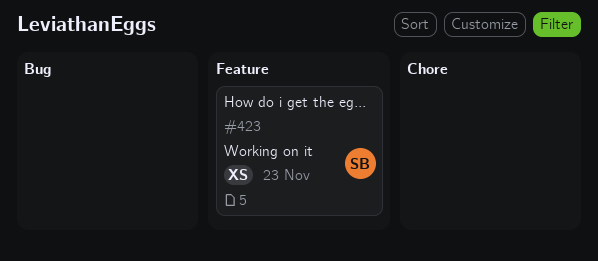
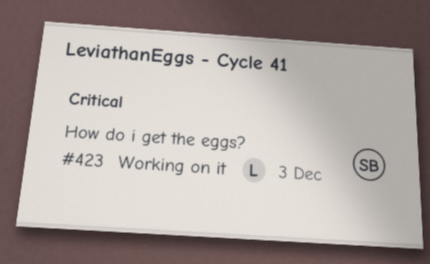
#423, estimate: XS -> L
#423, due: Nov 23 -> Dec 3

